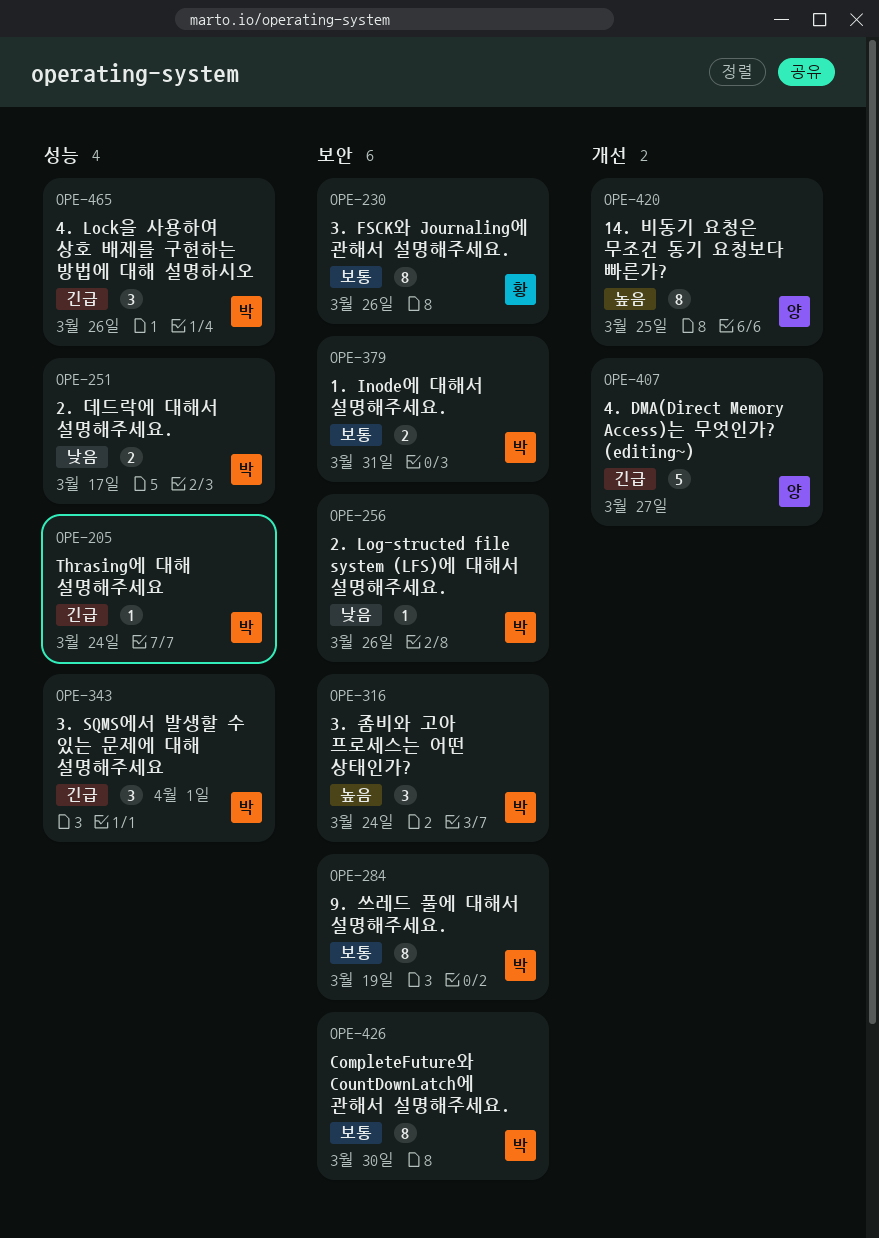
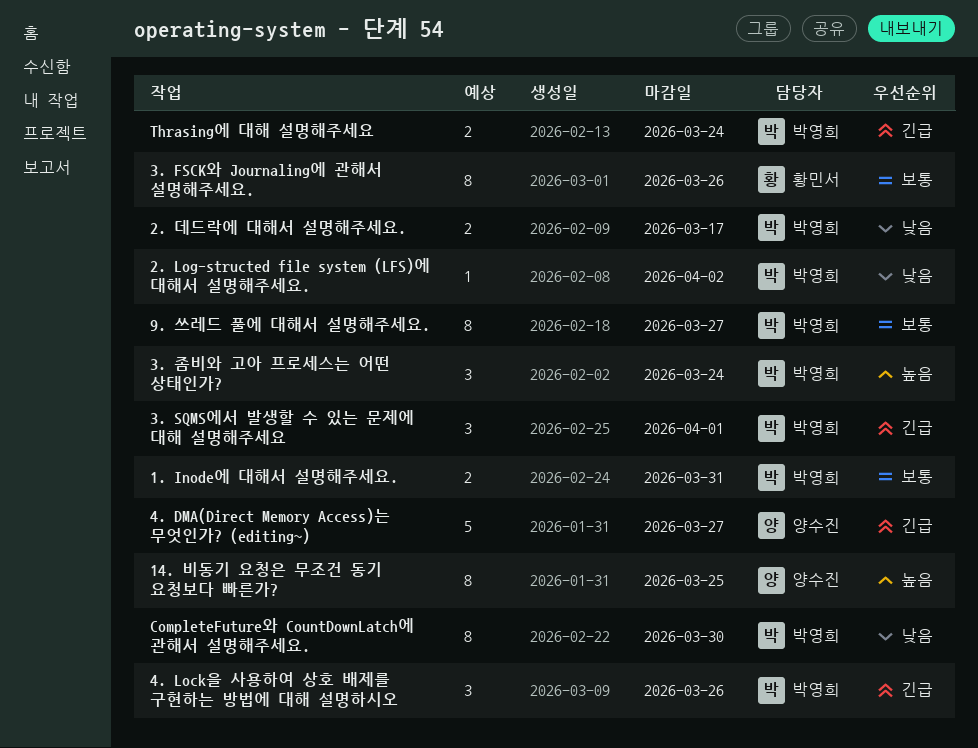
2. Log-structed file system (LFS)에 대해서 설명해주세요., due: Mar 26 -> Apr 2
9. 쓰레드 풀에 대해서 설명해주세요., due: Mar 19 -> Mar 27
CompleteFuture와 CountDownLatch에 관해서 설명해주세요., priority: 보통 -> 낮음
Thrasing에 대해 설명해주세요, estimate: 1 -> 2

